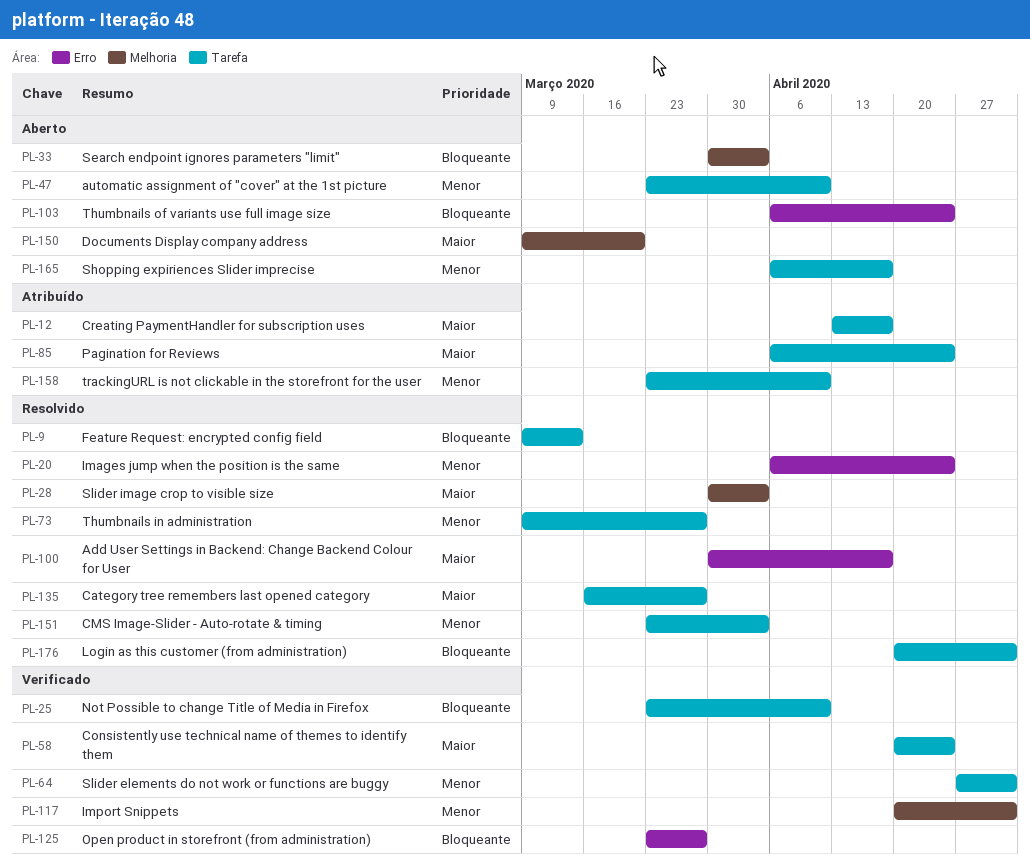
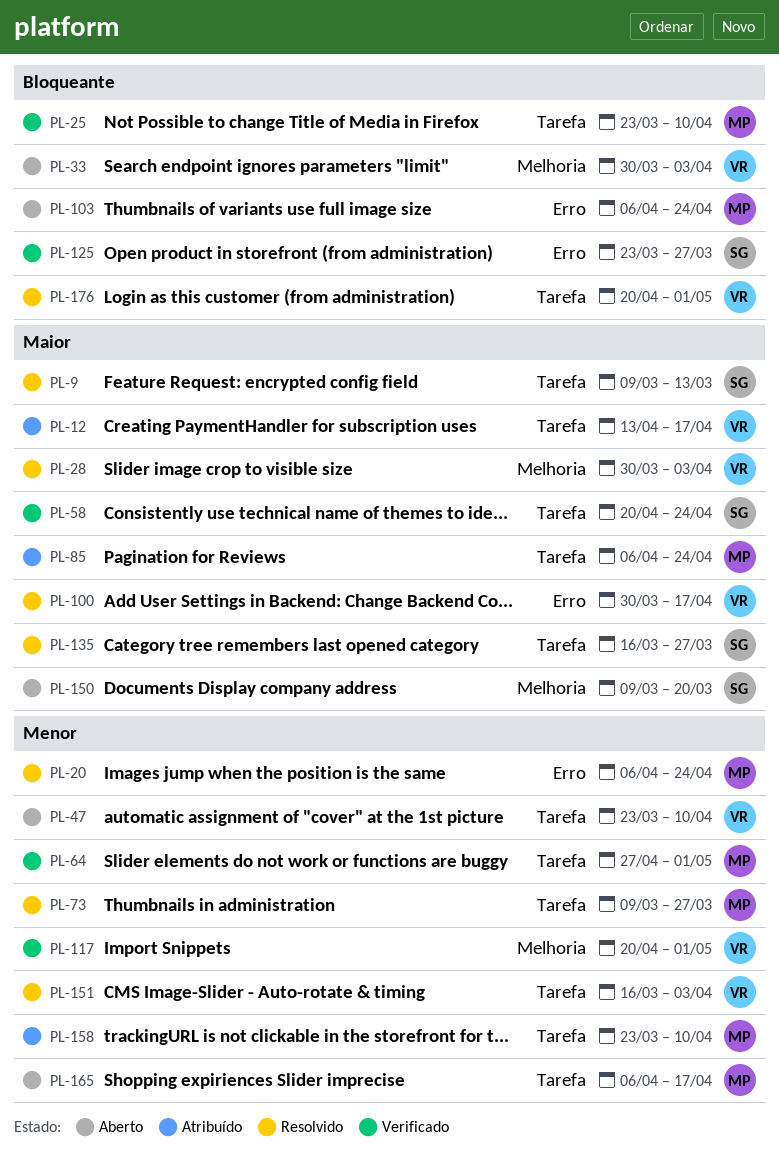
PL-9, priority: Bloqueante -> Maior
PL-151, start: Mar 23 -> Mar 16

